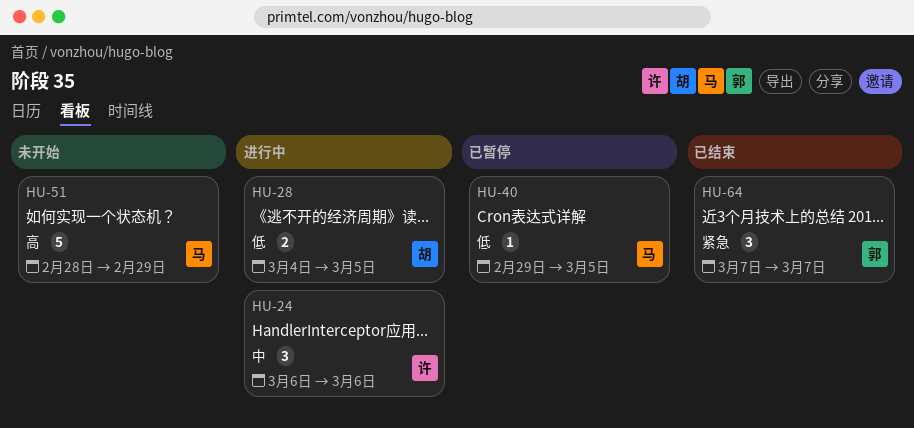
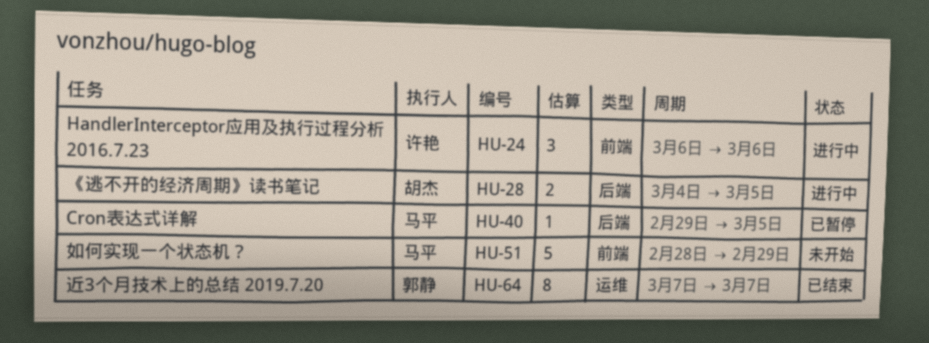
HU-64, estimate: 3 -> 8

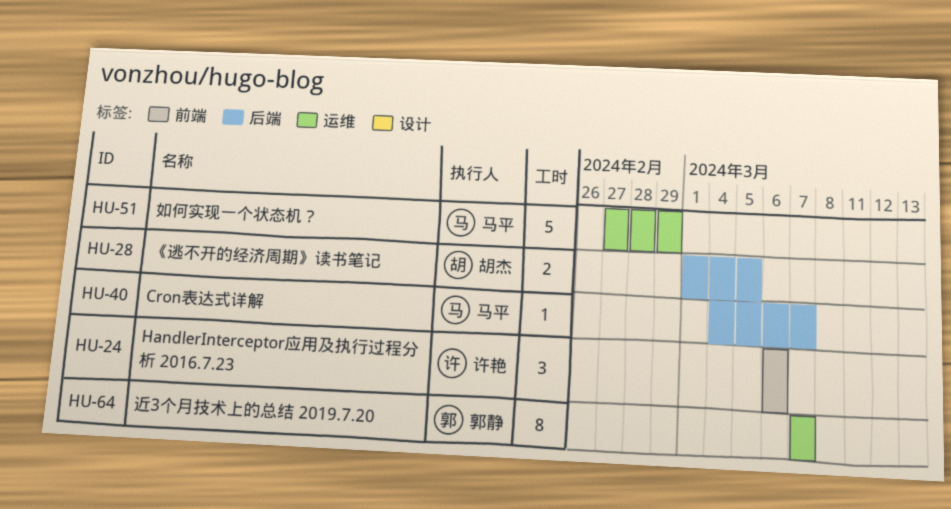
HU-28, start: Mar 4 -> Mar 1
HU-40, start: Feb 29 -> Mar 4
HU-40, due: Mar 5 -> Mar 7
HU-51, label: 前端 -> 运维
HU-51, start: Feb 28 -> Feb 27

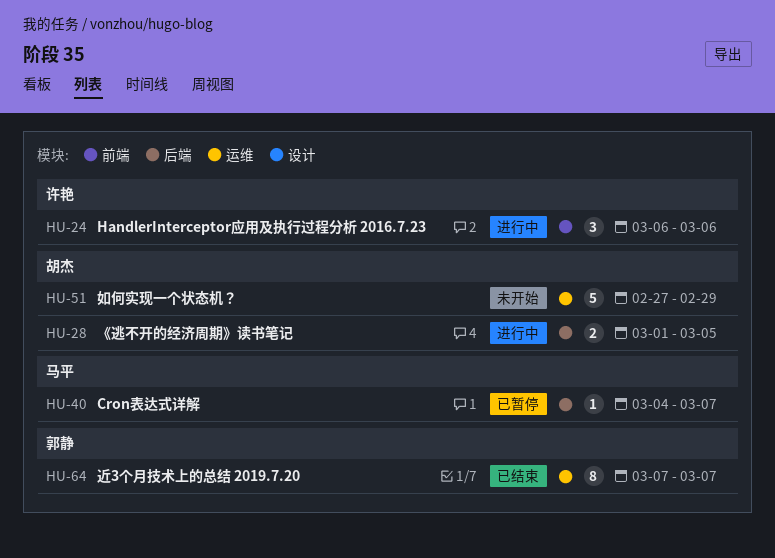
HU-51, owner: 马平 -> 胡杰

